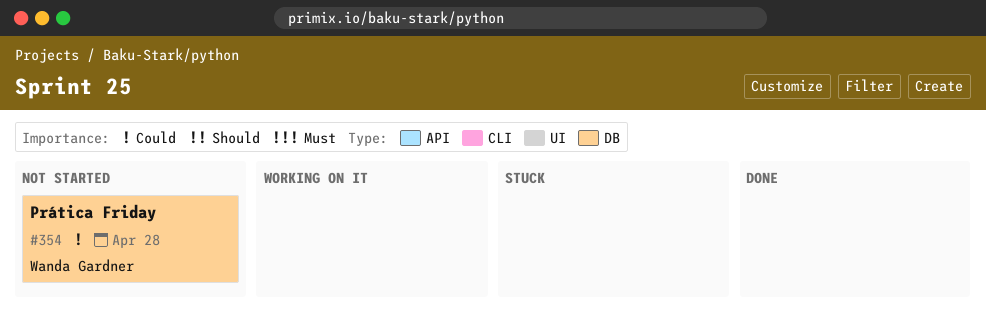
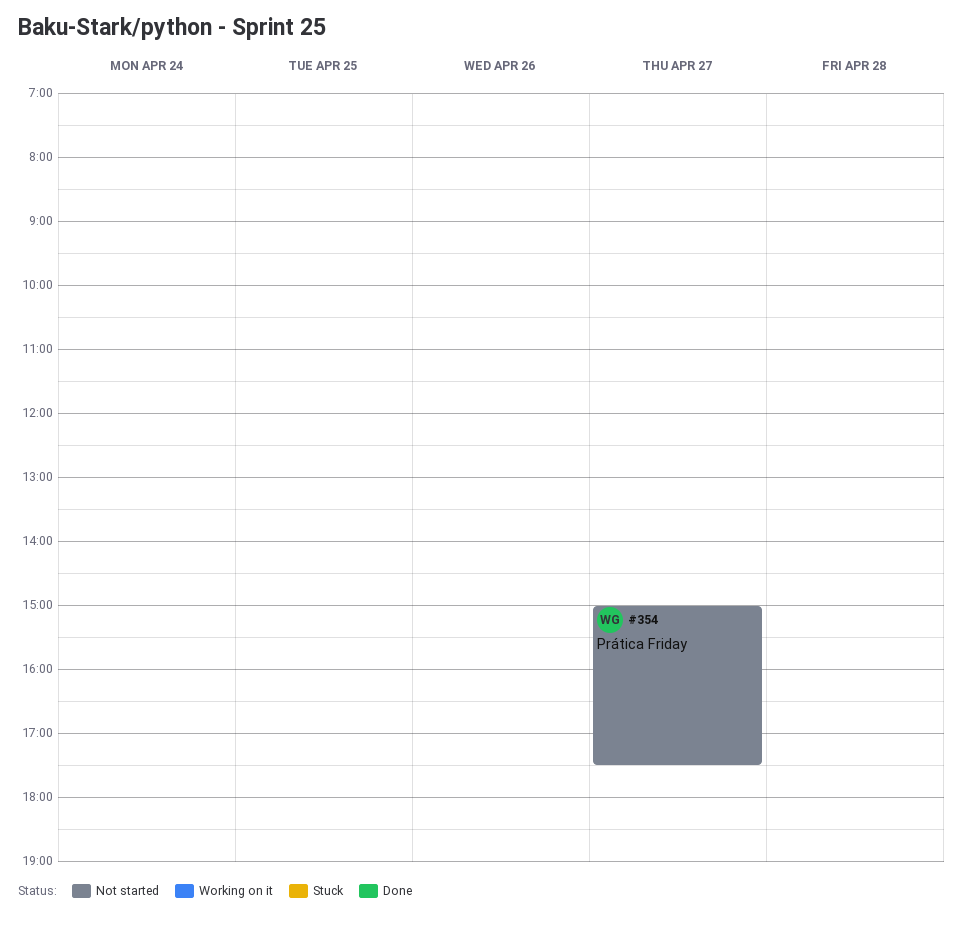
#354, day: Apr 28 -> Apr 27

